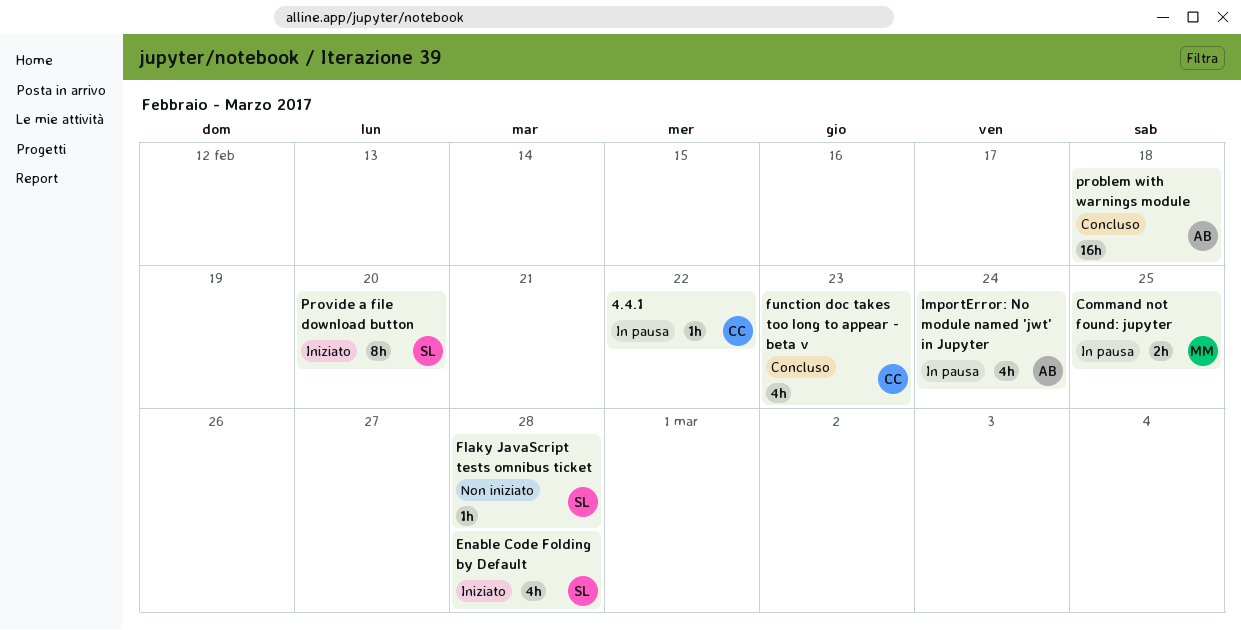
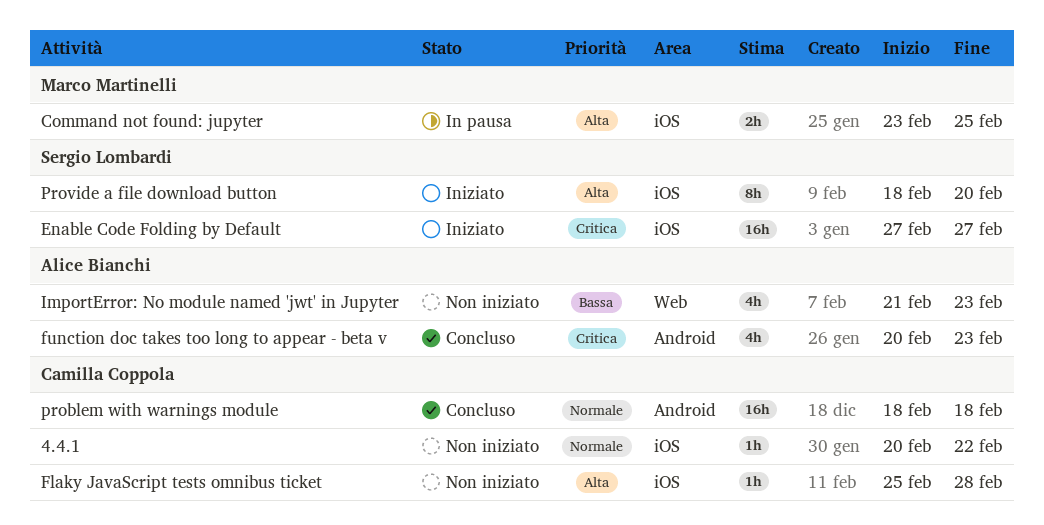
4.4.1, status: In pausa -> Non iniziato
Enable Code Folding by Default, estimate: 4h -> 16h
Enable Code Folding by Default, due: Feb 28 -> Feb 27
Flaky JavaScript tests omnibus ticket, owner: Sergio Lombardi -> Camilla Coppola
function doc takes too long to appear - beta v, owner: Camilla Coppola -> Alice Bianchi
ImportError: No module named 'jwt' in Jupyter, status: In pausa -> Non iniziato
ImportError: No module named 'jwt' in Jupyter, due: Feb 24 -> Feb 23
problem with warnings module, owner: Alice Bianchi -> Camilla Coppola

